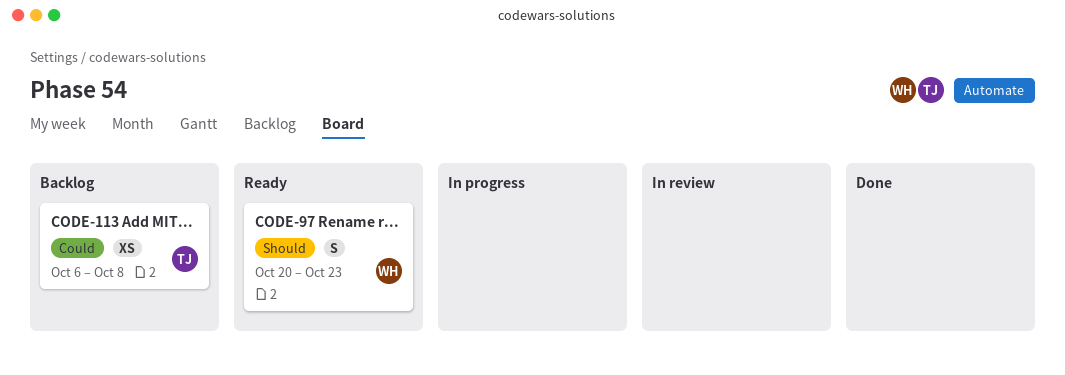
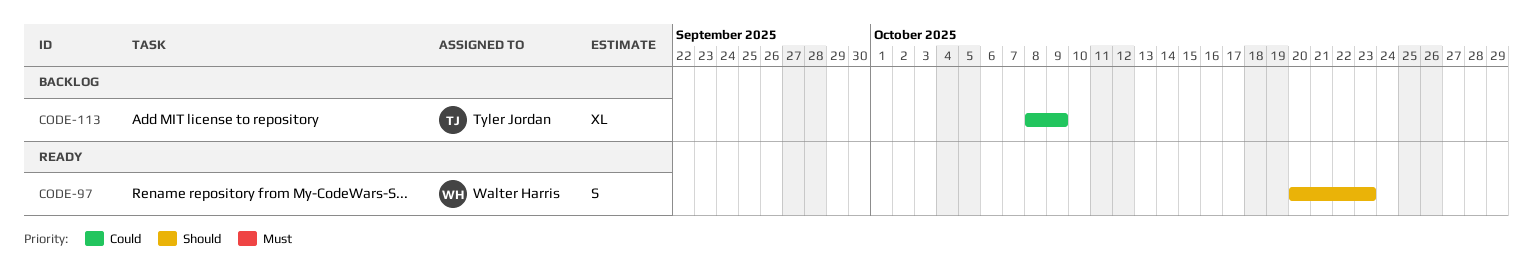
CODE-113, estimate: XS -> XL
CODE-113, start: Oct 6 -> Oct 8
CODE-113, due: Oct 8 -> Oct 9

